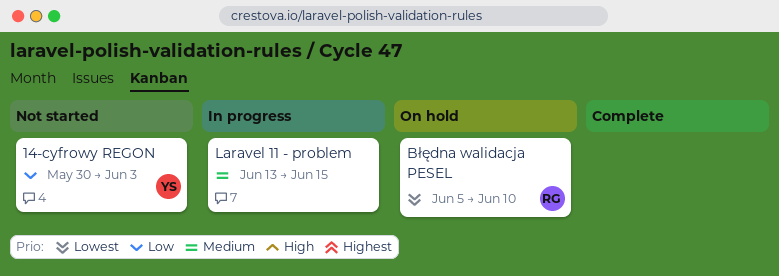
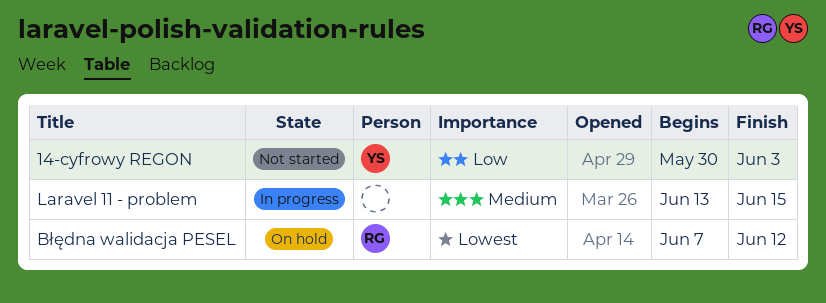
Błędna walidacja PESEL, start: Jun 5 -> Jun 7
Błędna walidacja PESEL, due: Jun 10 -> Jun 12

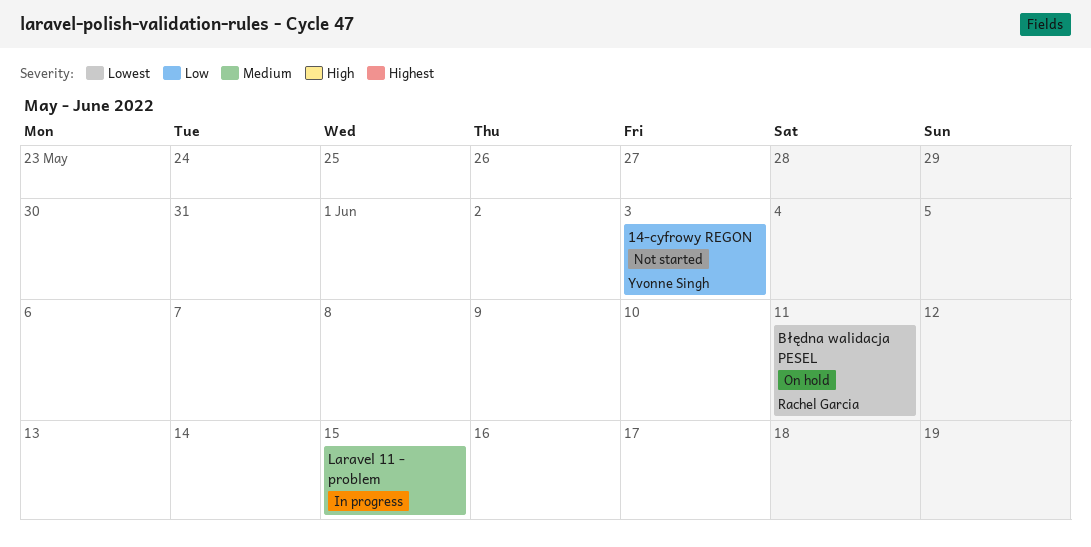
Błędna walidacja PESEL, due: Jun 12 -> Jun 11

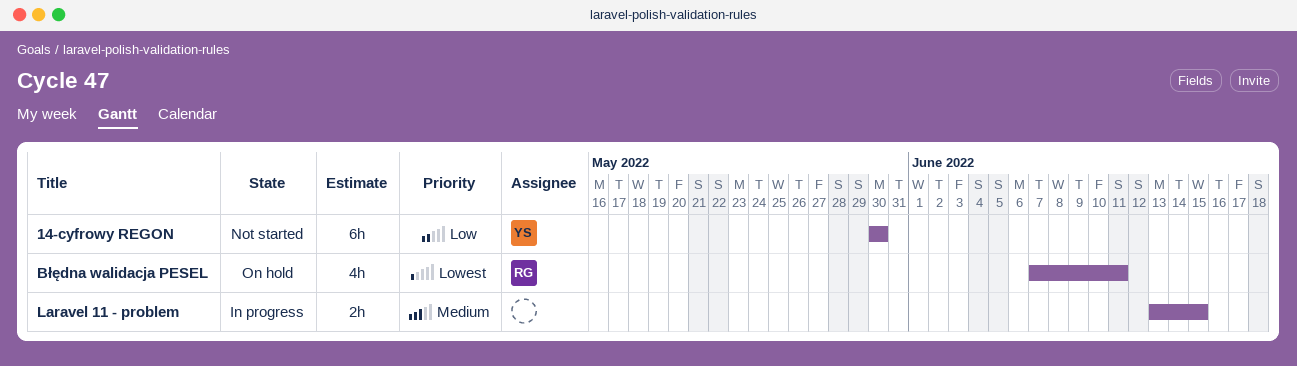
14-cyfrowy REGON, due: Jun 3 -> May 30

